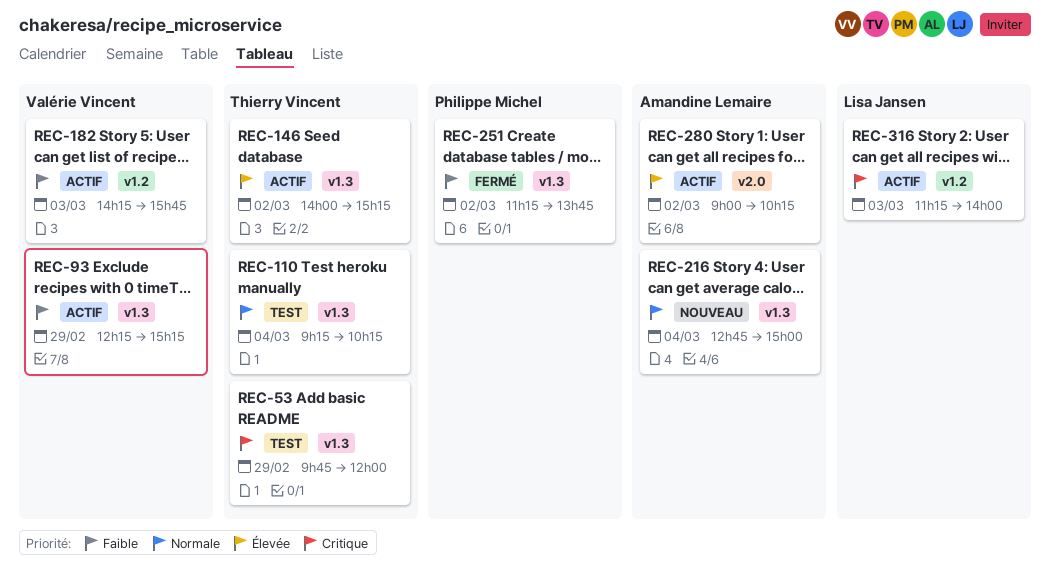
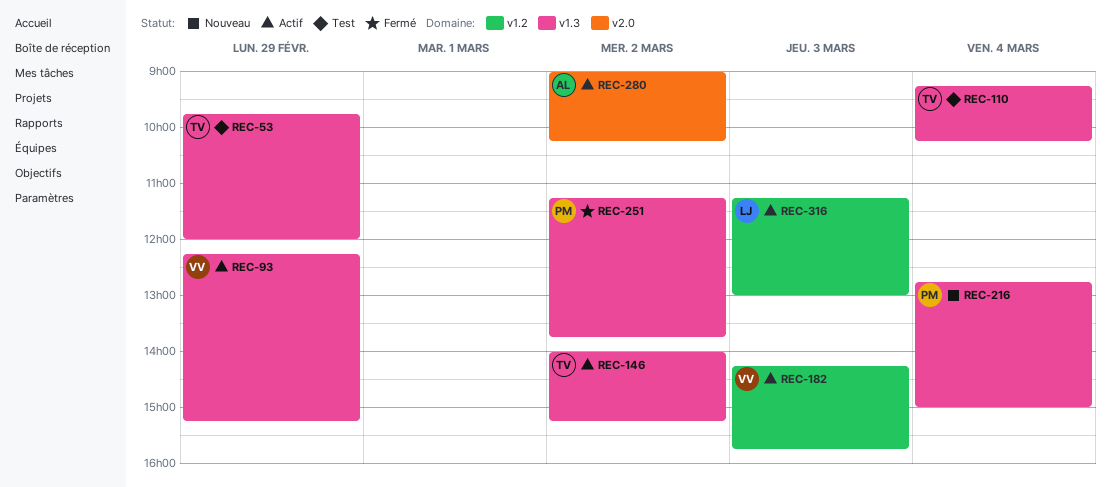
REC-216, owner: Amandine Lemaire -> Philippe Michel
REC-316, ends: 14:00 -> 13:00

